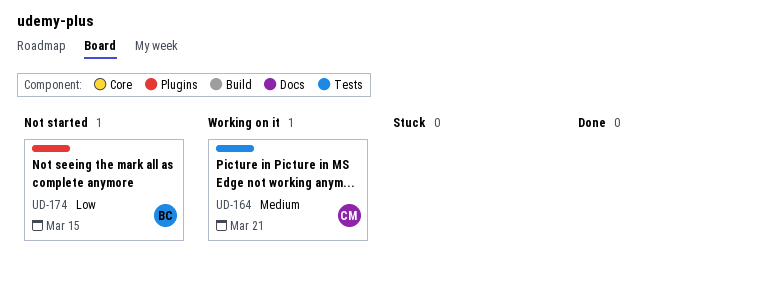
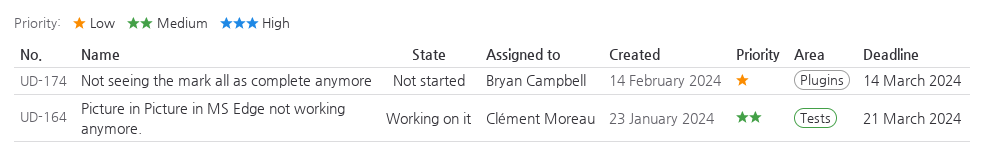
UD-174, due: Mar 15 -> Mar 14

